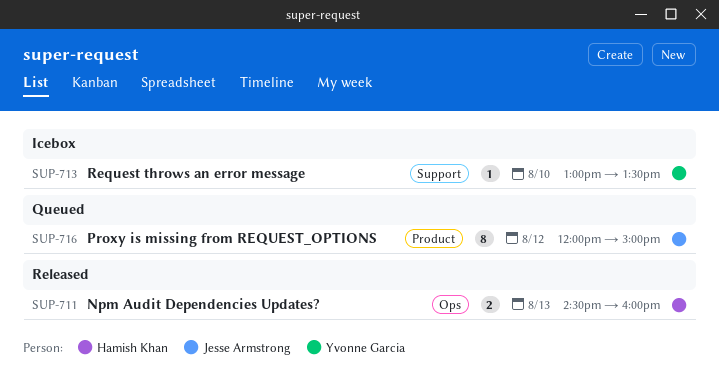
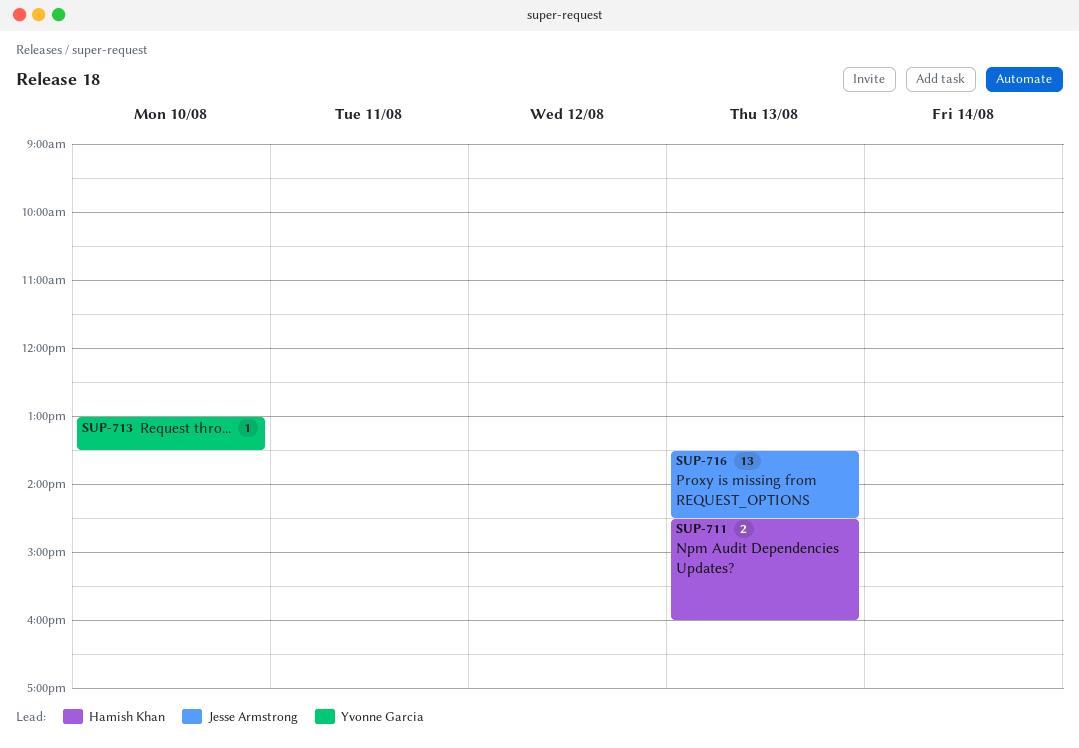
SUP-716, estimate: 8 -> 13
SUP-716, day: Aug 12 -> Aug 13
SUP-716, begins: 12:00 -> 13:30
SUP-716, ends: 15:00 -> 14:30

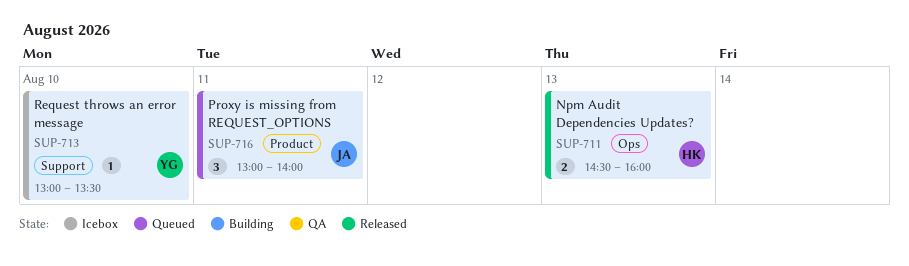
SUP-716, estimate: 13 -> 3
SUP-716, day: Aug 13 -> Aug 11
SUP-716, begins: 13:30 -> 13:00
SUP-716, ends: 14:30 -> 14:00

